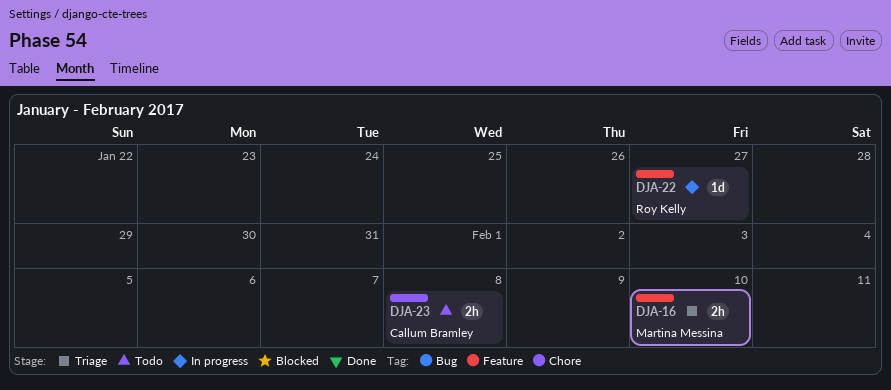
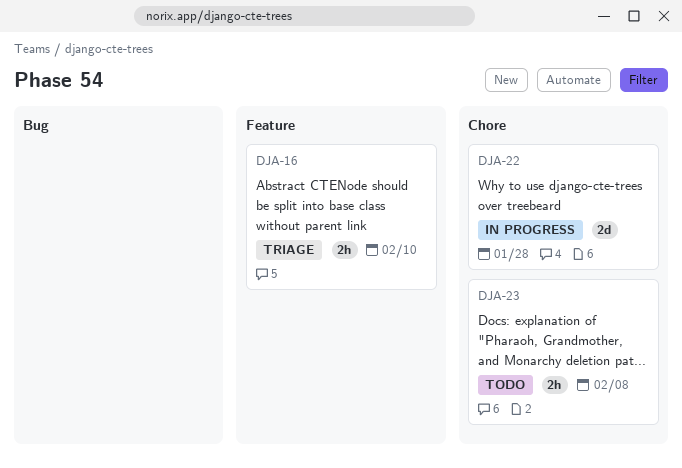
DJA-22, label: Feature -> Chore
DJA-22, estimate: 1d -> 2d
DJA-22, due: Jan 27 -> Jan 28

